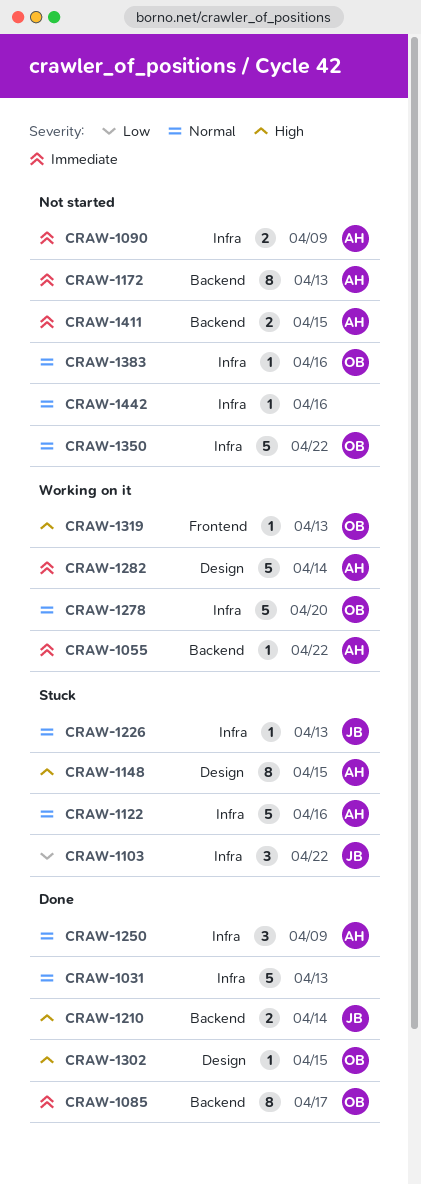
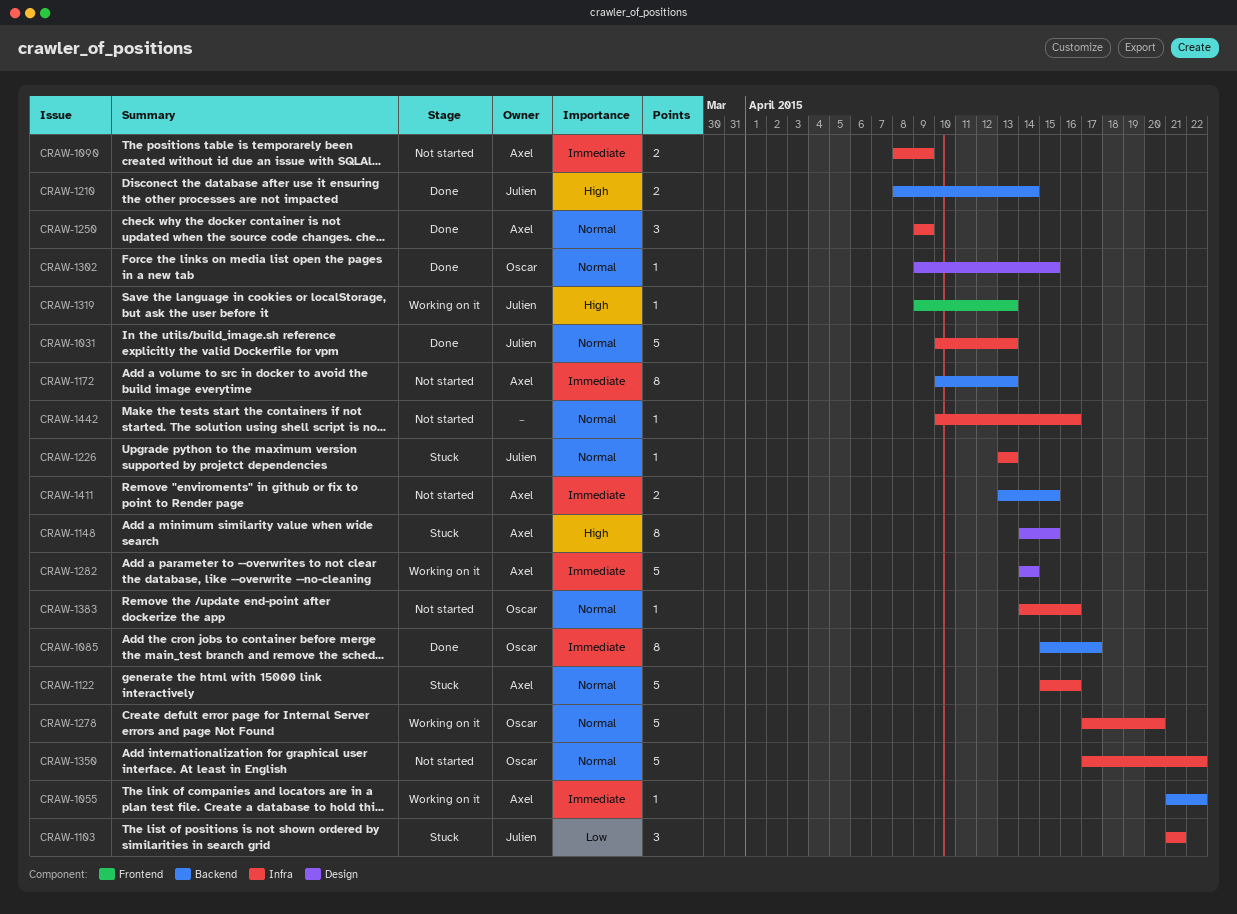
CRAW-1031, owner: none -> Julien
CRAW-1103, due: Apr 22 -> Apr 21
CRAW-1302, priority: High -> Normal
CRAW-1319, owner: Oscar -> Julien

